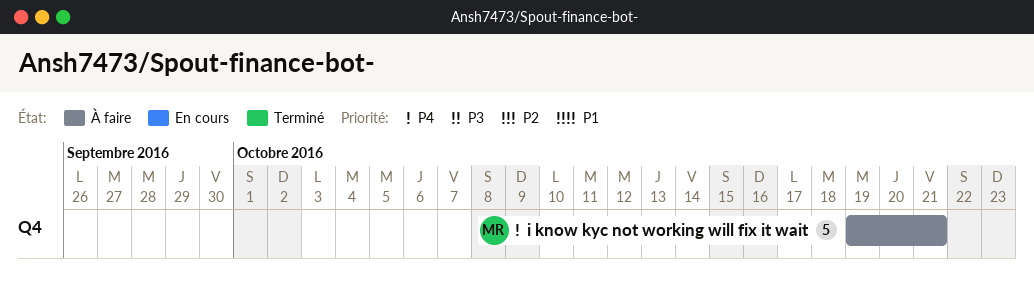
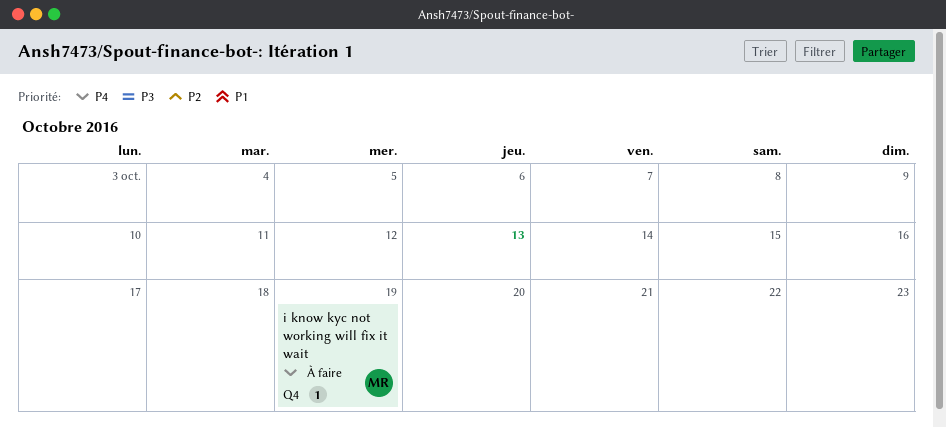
i know kyc not working will fix it wait, estimate: 5 -> 1
i know kyc not working will fix it wait, due: Oct 21 -> Oct 19

